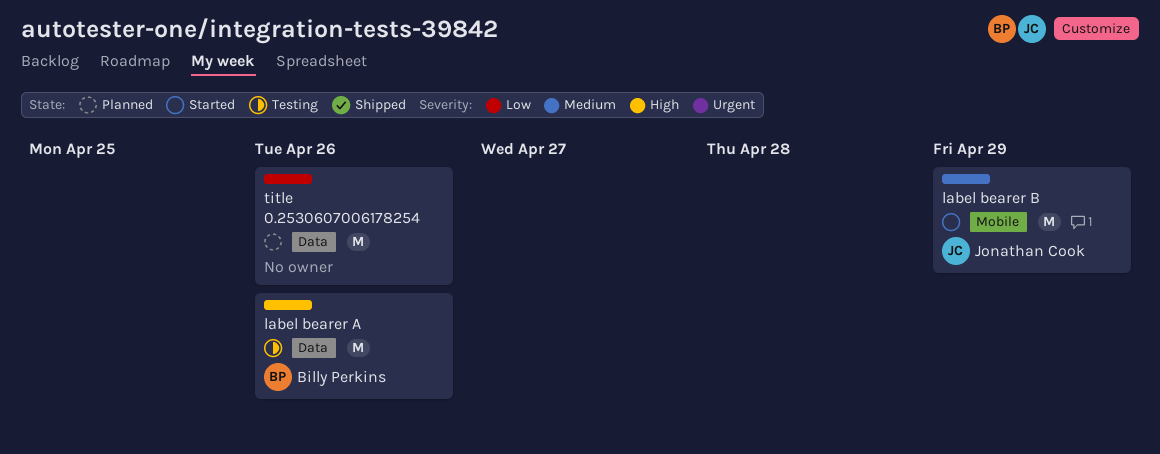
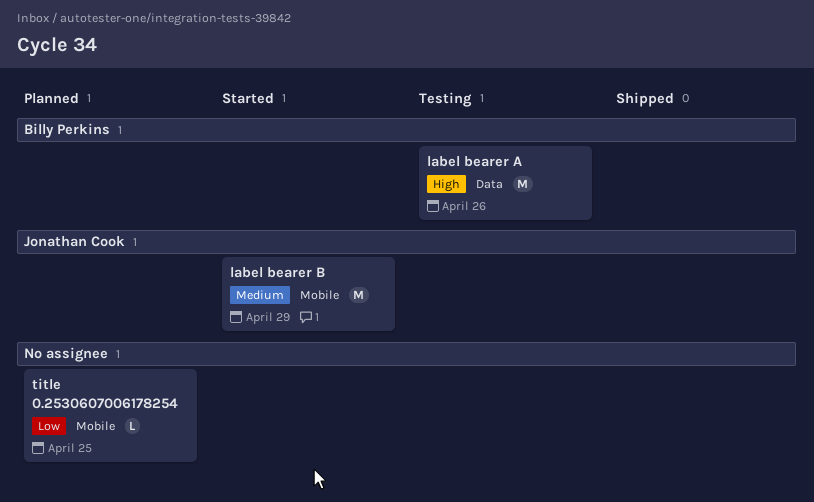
title 0.2530607006178254, label: Data -> Mobile
title 0.2530607006178254, estimate: M -> L
title 0.2530607006178254, due: Apr 26 -> Apr 25

